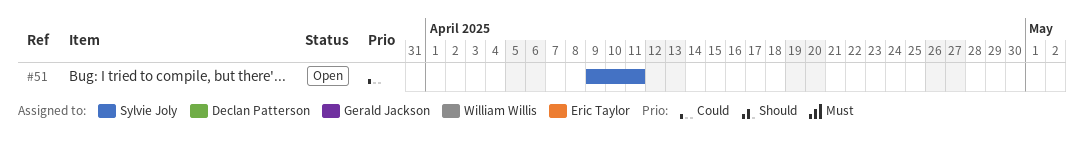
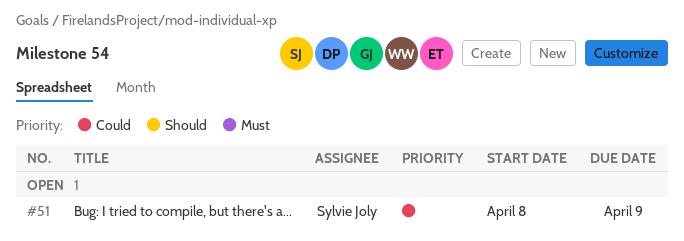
#51, start: Apr 9 -> Apr 8
#51, due: Apr 11 -> Apr 9

